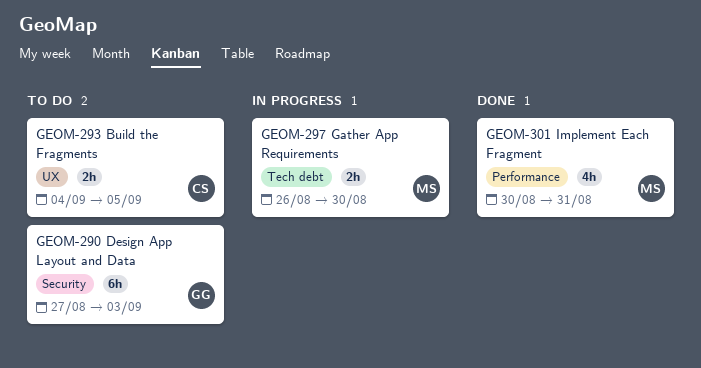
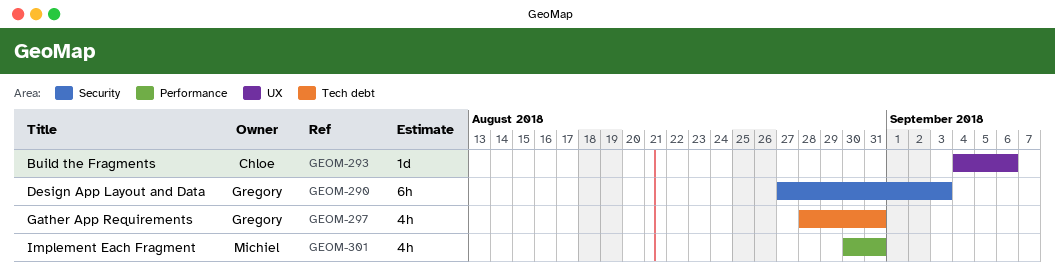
GEOM-293, estimate: 2h -> 1d
GEOM-293, due: Sep 5 -> Sep 6
GEOM-297, owner: Michiel -> Gregory
GEOM-297, estimate: 2h -> 4h
GEOM-297, start: Aug 26 -> Aug 28
GEOM-297, due: Aug 30 -> Aug 31

